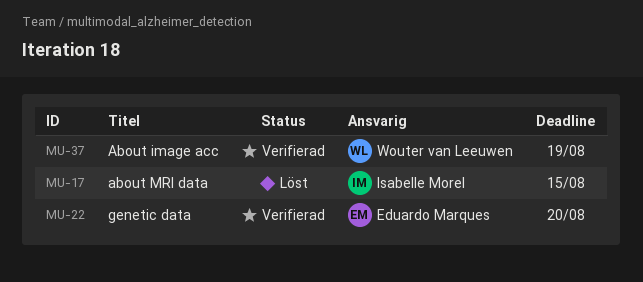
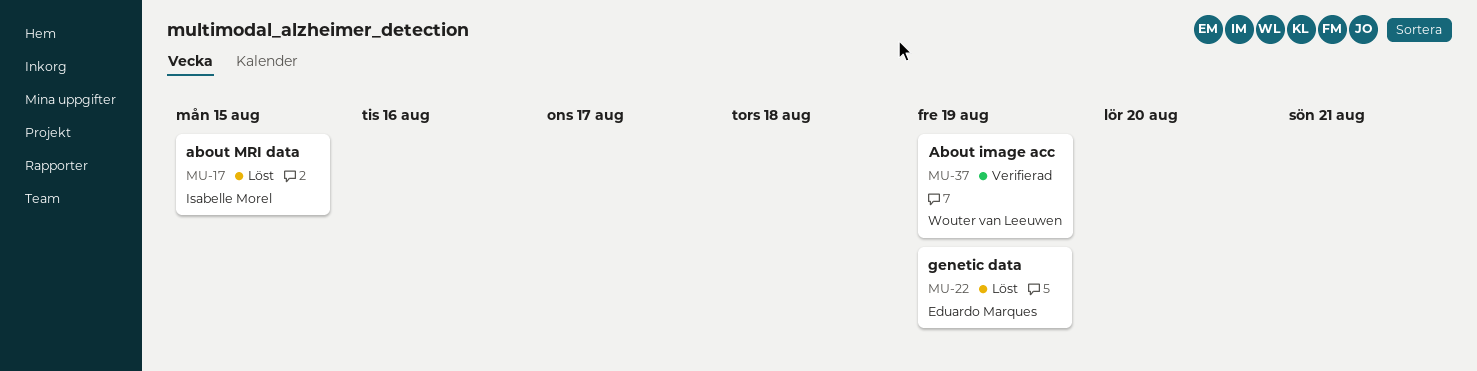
MU-22, status: Verifierad -> Löst
MU-22, due: Aug 20 -> Aug 19

